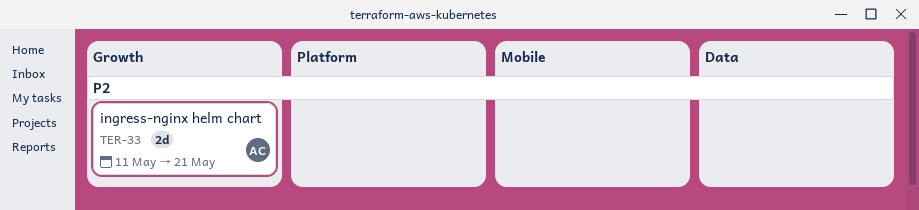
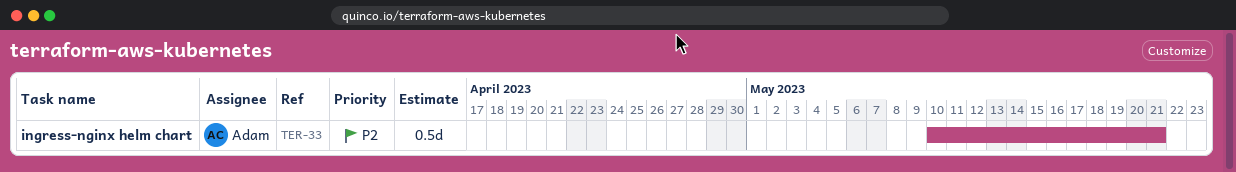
TER-33, estimate: 2d -> 0.5d
TER-33, start: May 11 -> May 10

